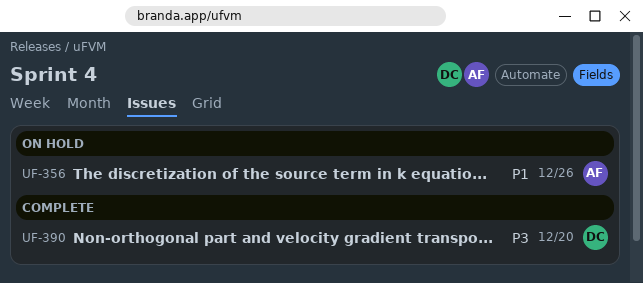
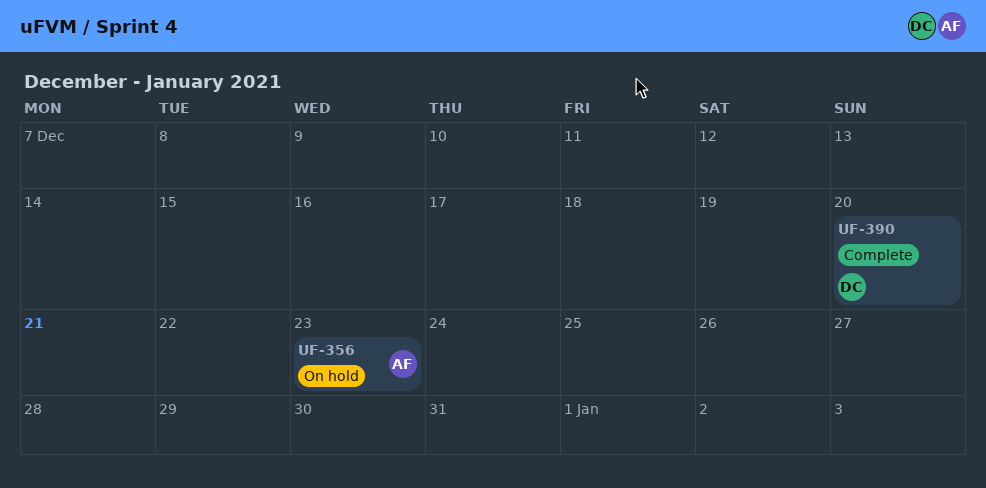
UF-356, due: Dec 26 -> Dec 23

